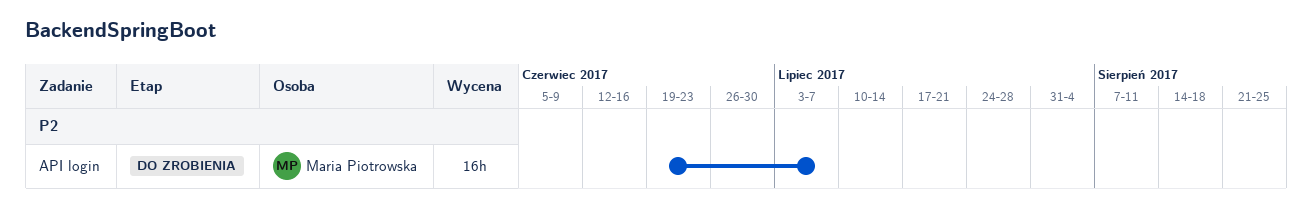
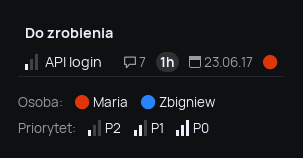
API login, estimate: 16h -> 1h
API login, due: Jul 7 -> Jun 23

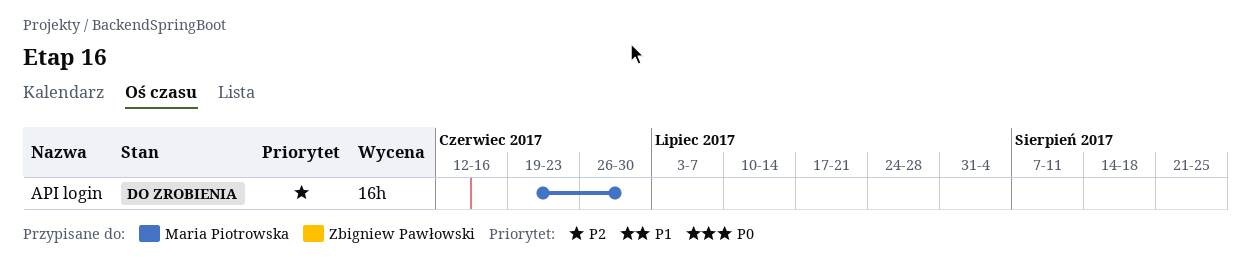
API login, estimate: 1h -> 16h
API login, due: Jun 23 -> Jun 30

